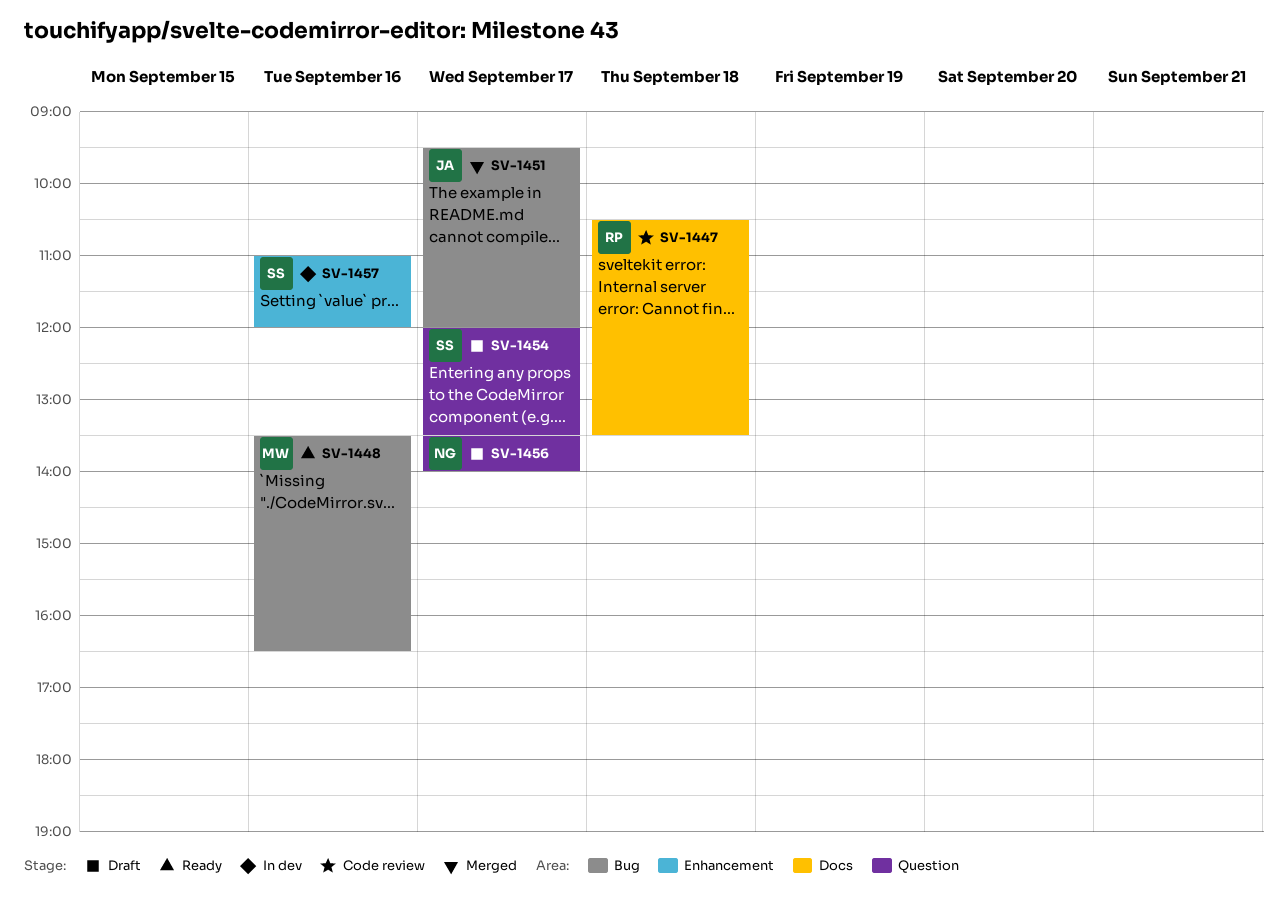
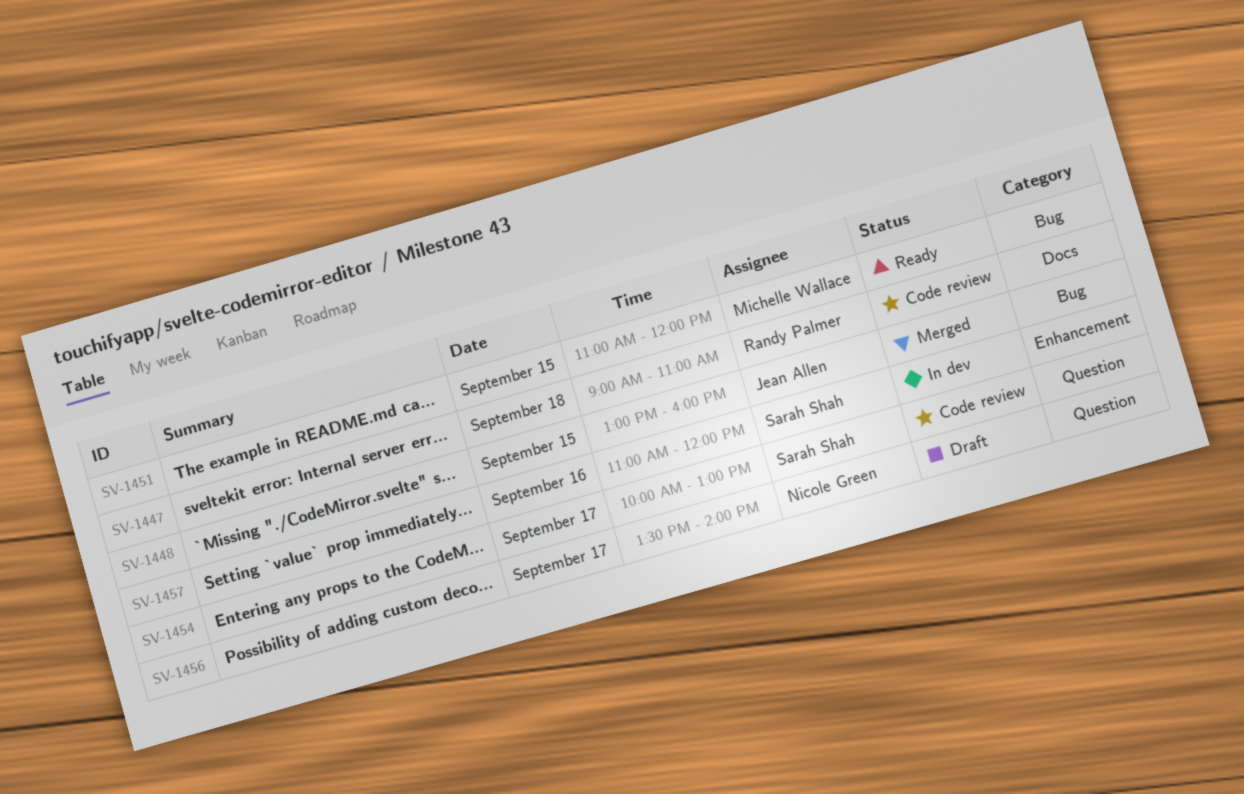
SV-1447, begins: 10:30 -> 09:00
SV-1447, ends: 13:30 -> 11:00
SV-1448, status: Ready -> Merged
SV-1448, owner: Michelle Wallace -> Jean Allen
SV-1448, day: Sep 16 -> Sep 15
SV-1448, begins: 13:30 -> 13:00
SV-1448, ends: 16:30 -> 16:00
SV-1451, status: Merged -> Ready
SV-1451, owner: Jean Allen -> Michelle Wallace
SV-1451, day: Sep 17 -> Sep 15
SV-1451, begins: 09:30 -> 11:00
SV-1454, status: Draft -> Code review
SV-1454, begins: 12:00 -> 10:00
SV-1454, ends: 13:30 -> 13:00

